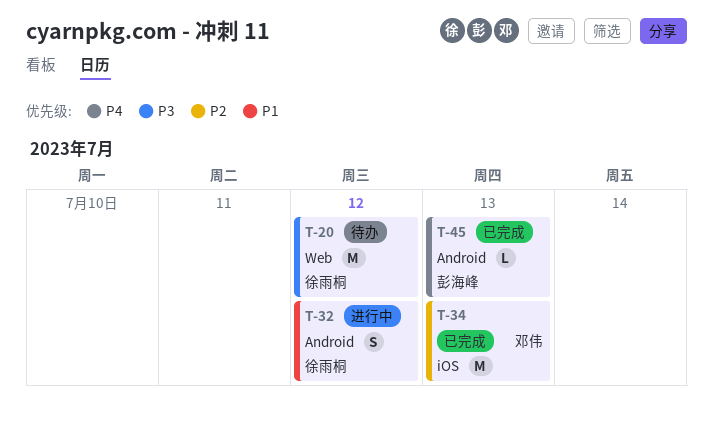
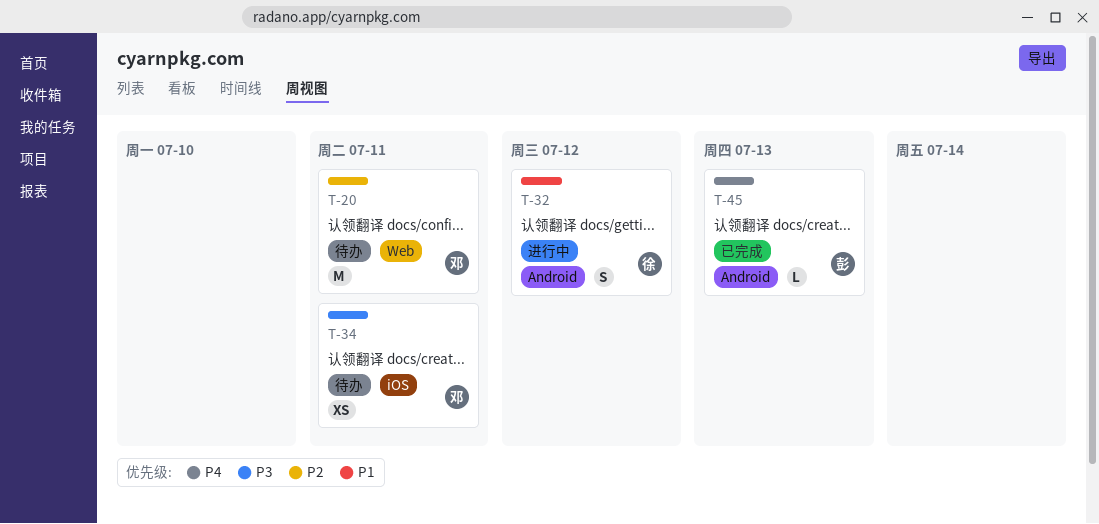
T-20, owner: 徐雨桐 -> 邓伟
T-20, priority: P3 -> P2
T-20, due: Jul 12 -> Jul 11
T-34, status: 已完成 -> 待办
T-34, priority: P2 -> P3
T-34, estimate: M -> XS
T-34, due: Jul 13 -> Jul 11

